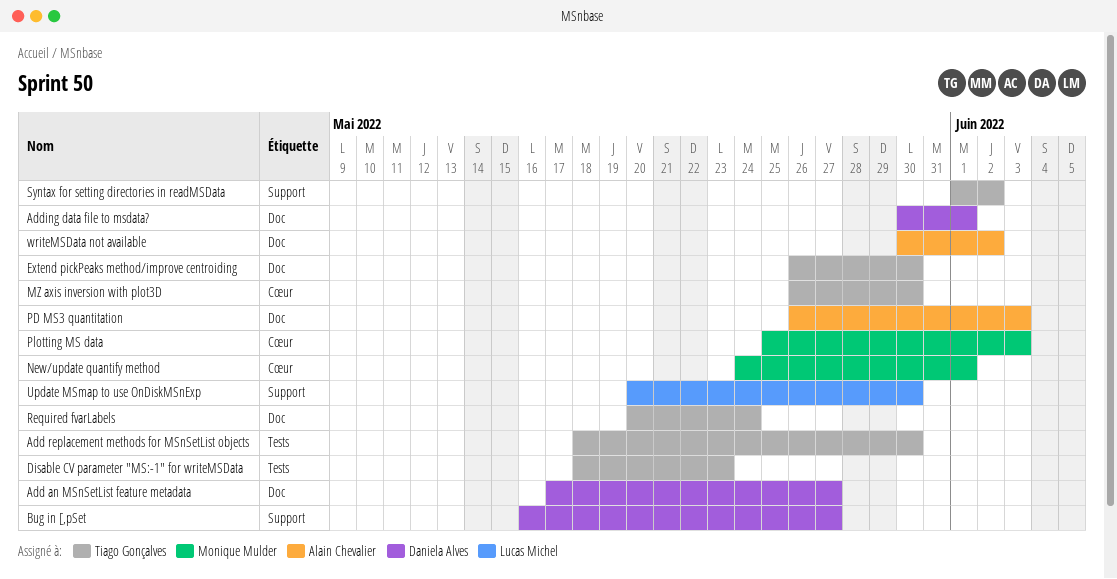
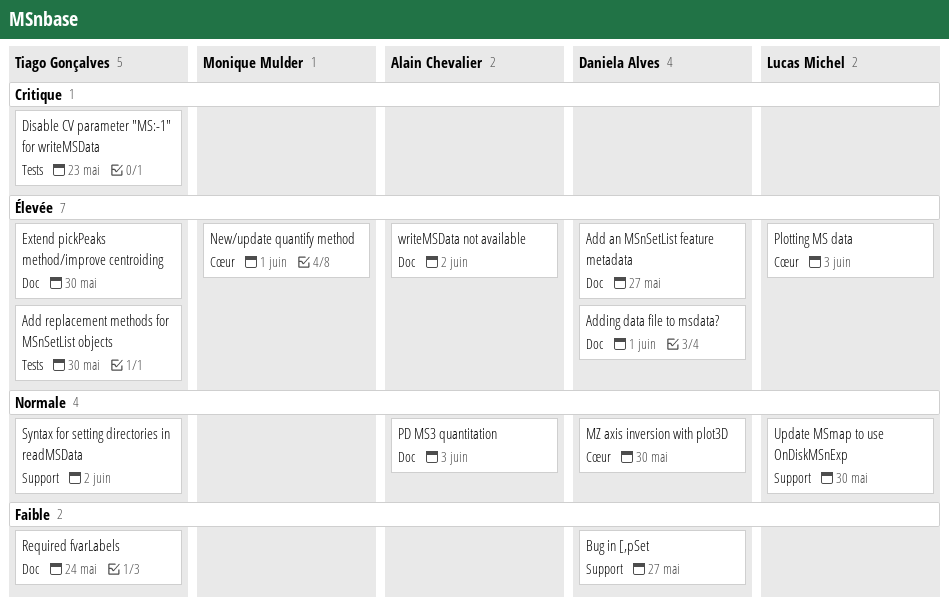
MZ axis inversion with plot3D, owner: Tiago Gonçalves -> Daniela Alves
Plotting MS data, owner: Monique Mulder -> Lucas Michel

